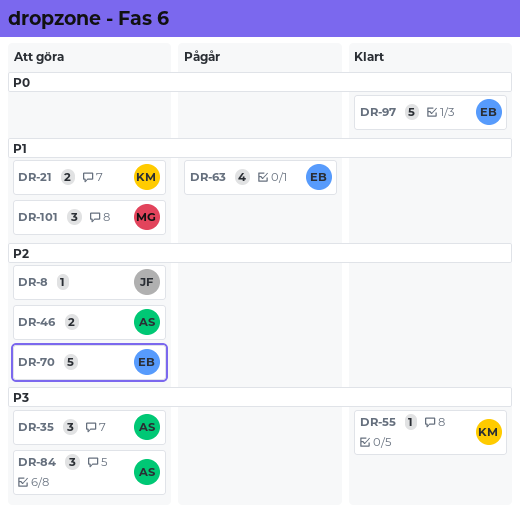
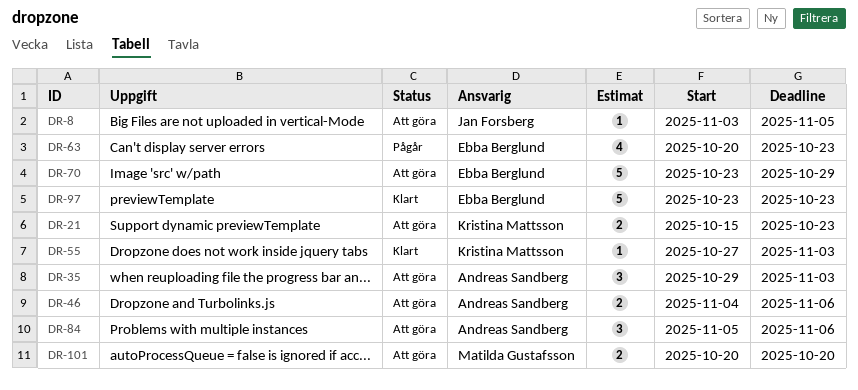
DR-101, estimate: 3 -> 2

